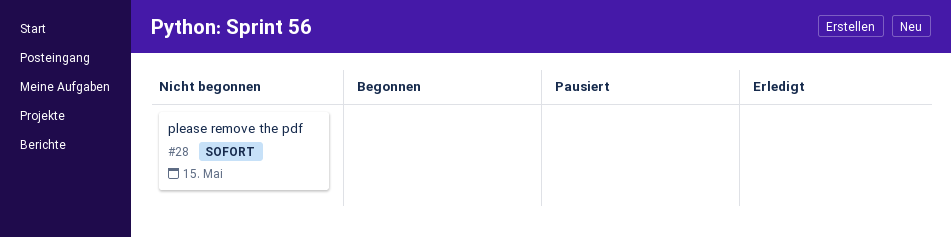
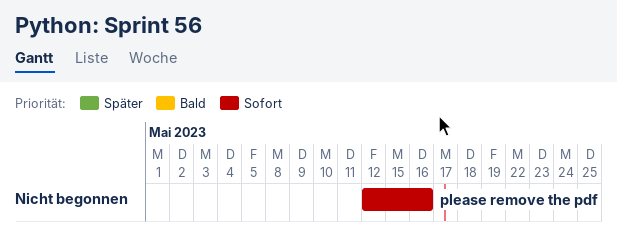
please remove the pdf, due: May 15 -> May 16

